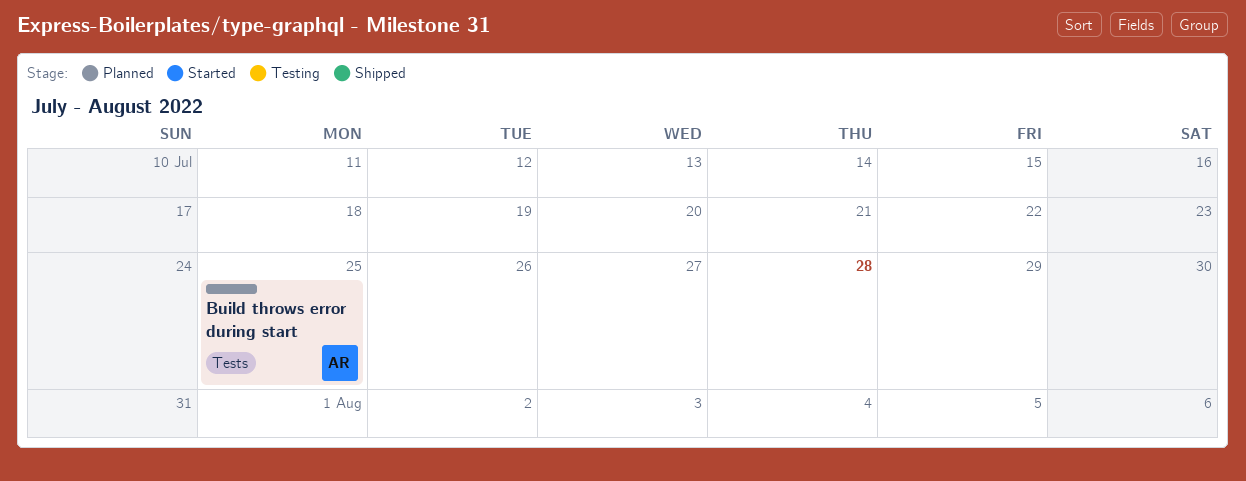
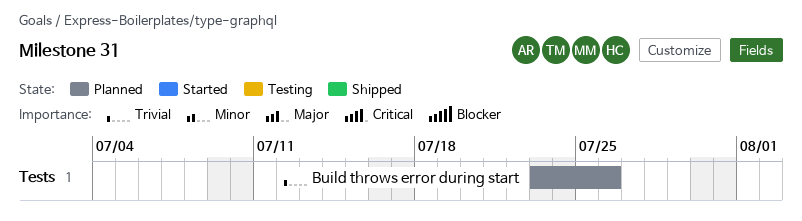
Build throws error during start, due: Jul 25 -> Jul 26

